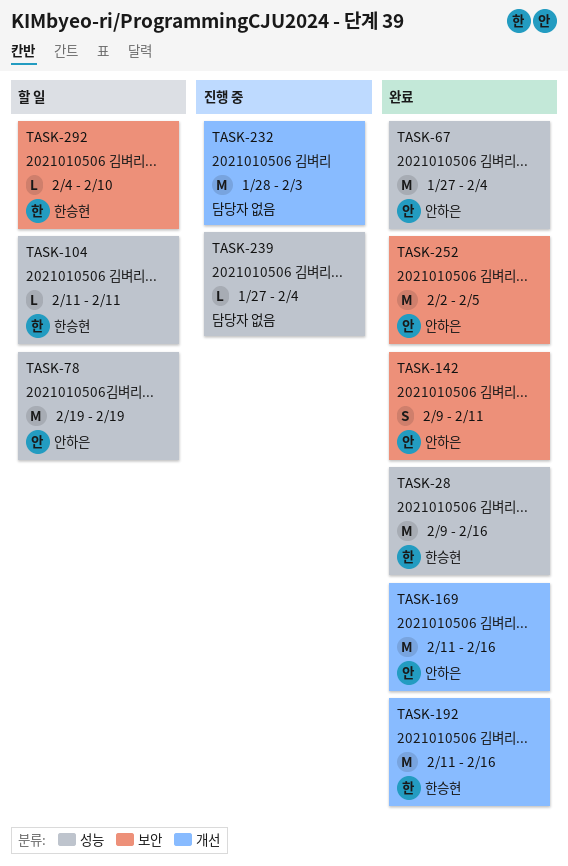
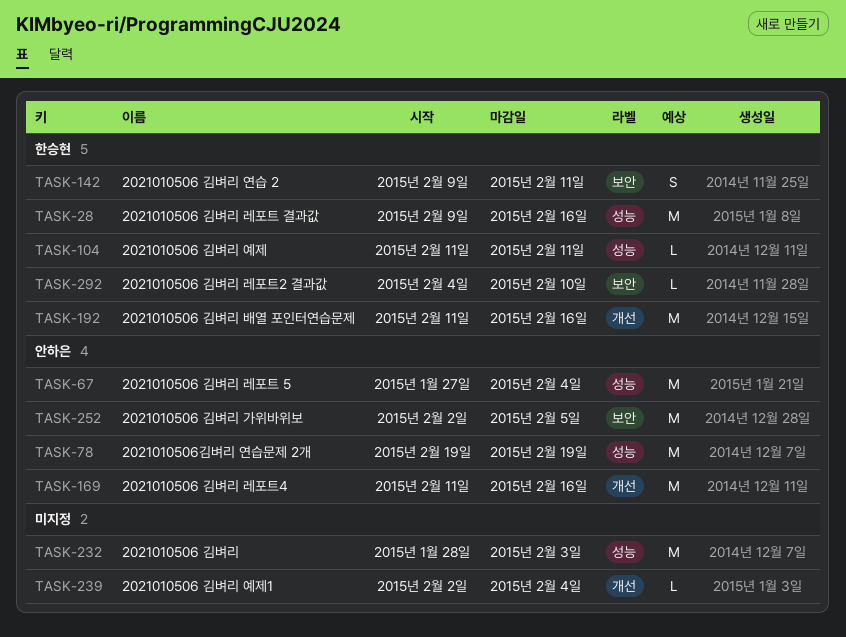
TASK-142, owner: 안하은 -> 한승현
TASK-232, label: 개선 -> 성능
TASK-239, label: 성능 -> 개선
TASK-239, start: Jan 27 -> Feb 2

